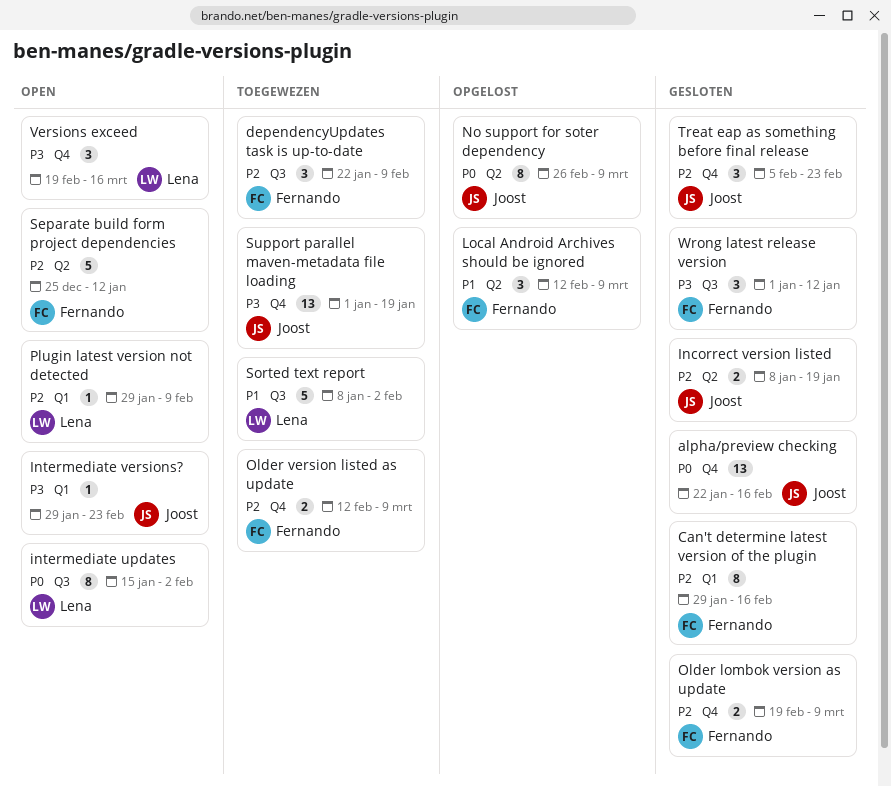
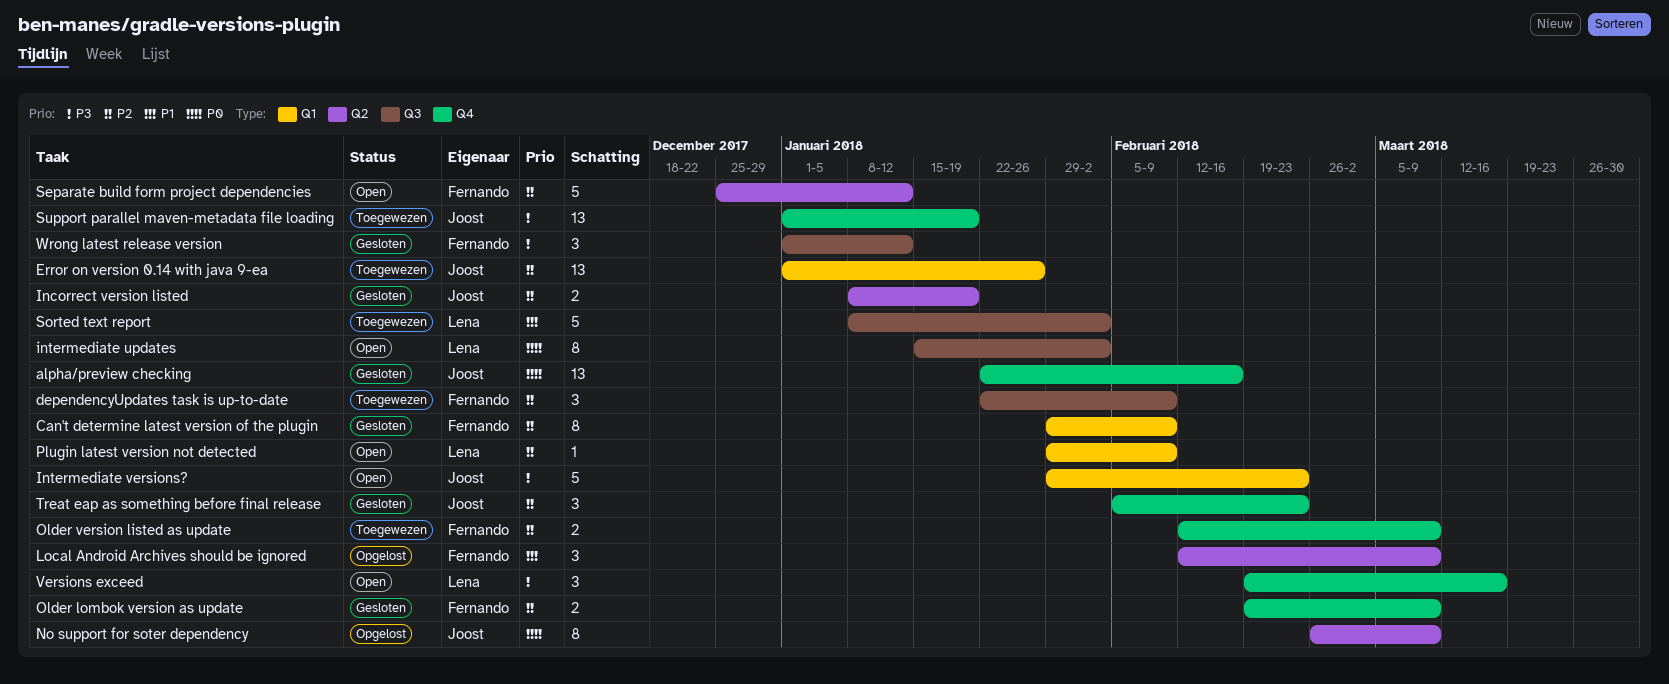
Can't determine latest version of the plugin, due: Feb 16 -> Feb 9
Error on version 0.14 with java 9-ea: none -> present
Intermediate versions?, estimate: 1 -> 5

